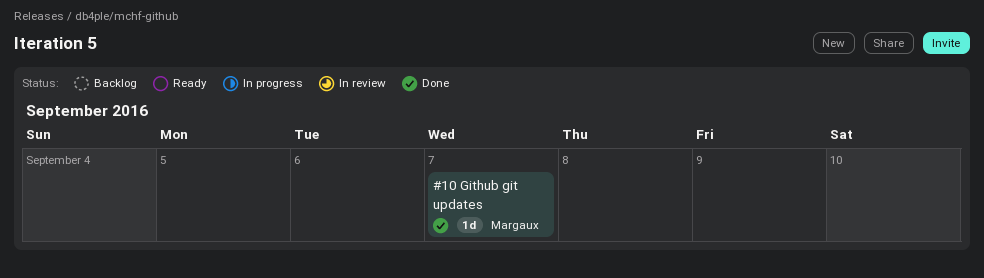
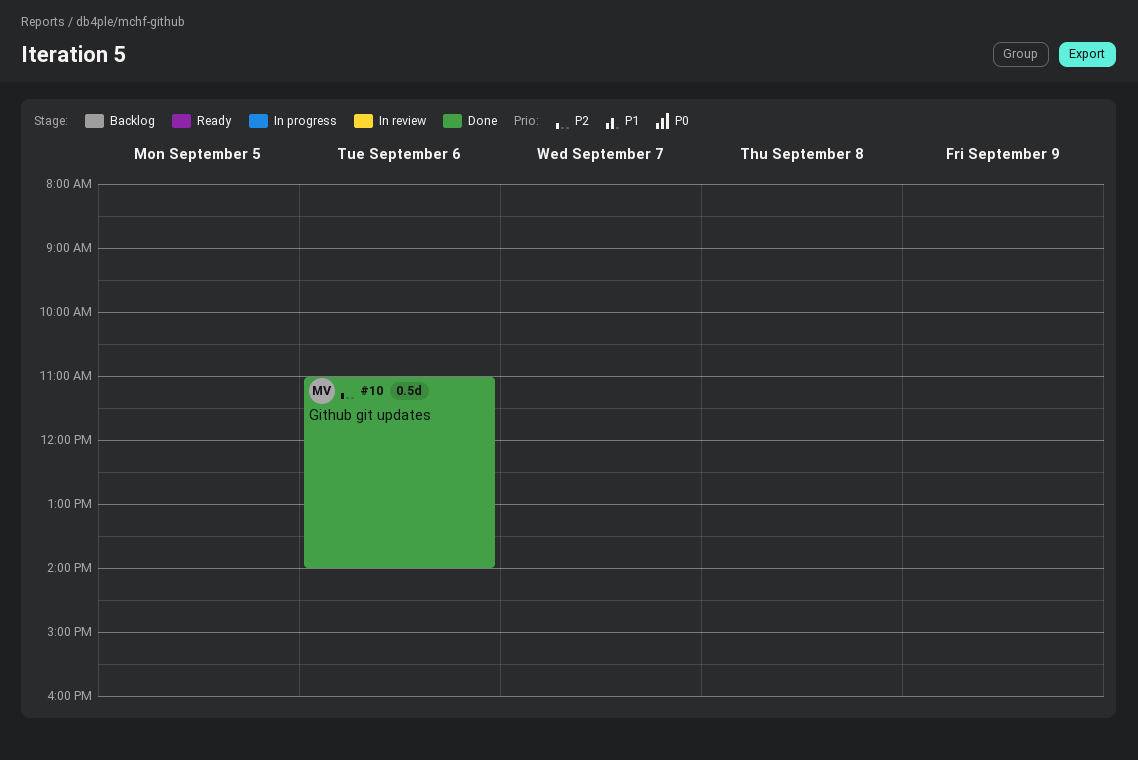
#10, estimate: 1d -> 0.5d
#10, day: Sep 7 -> Sep 6

